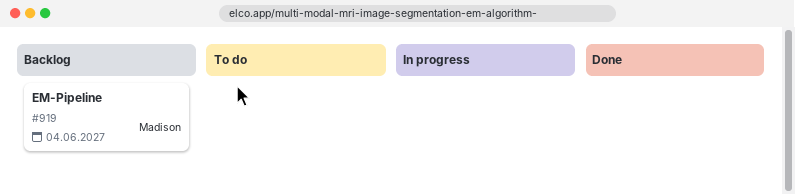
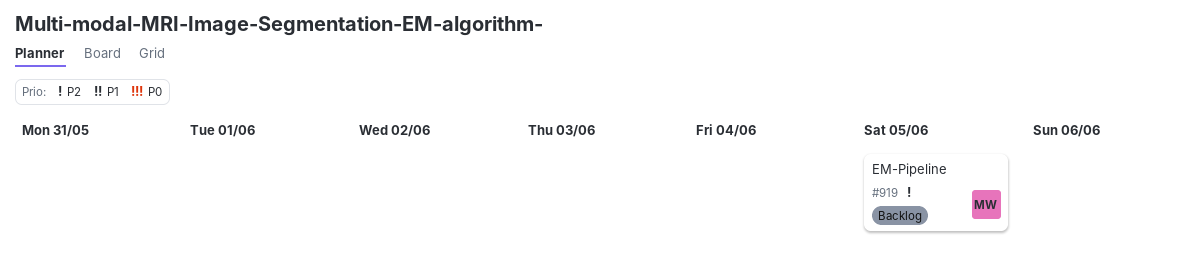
#919, due: Jun 4 -> Jun 5

